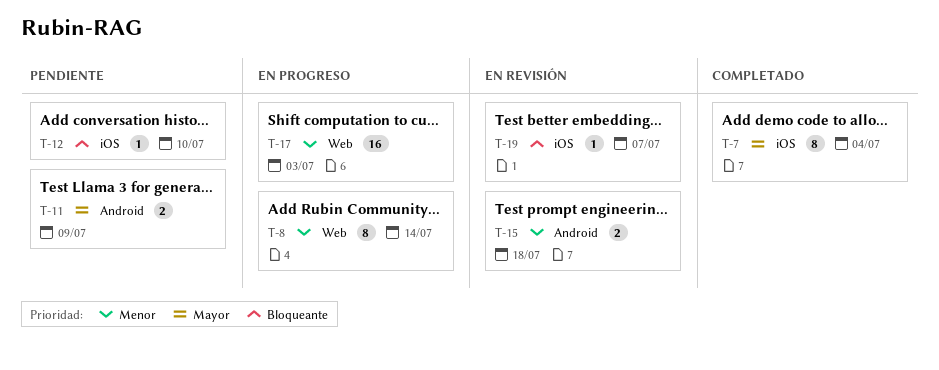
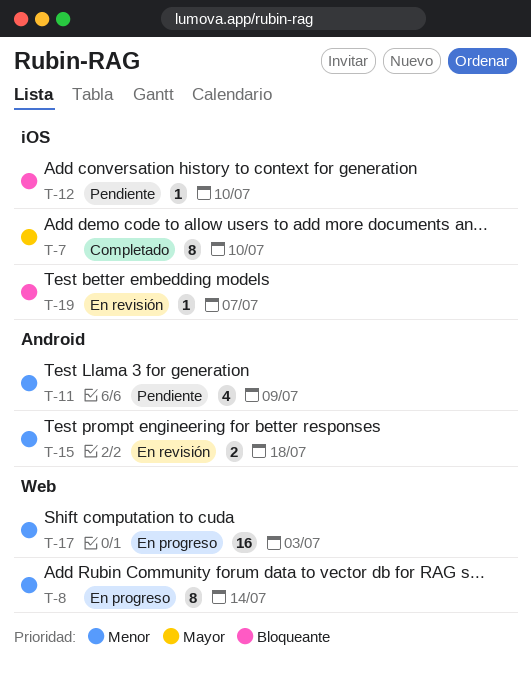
T-7, due: Jul 4 -> Jul 10
T-11, priority: Mayor -> Menor
T-11, estimate: 2 -> 4

